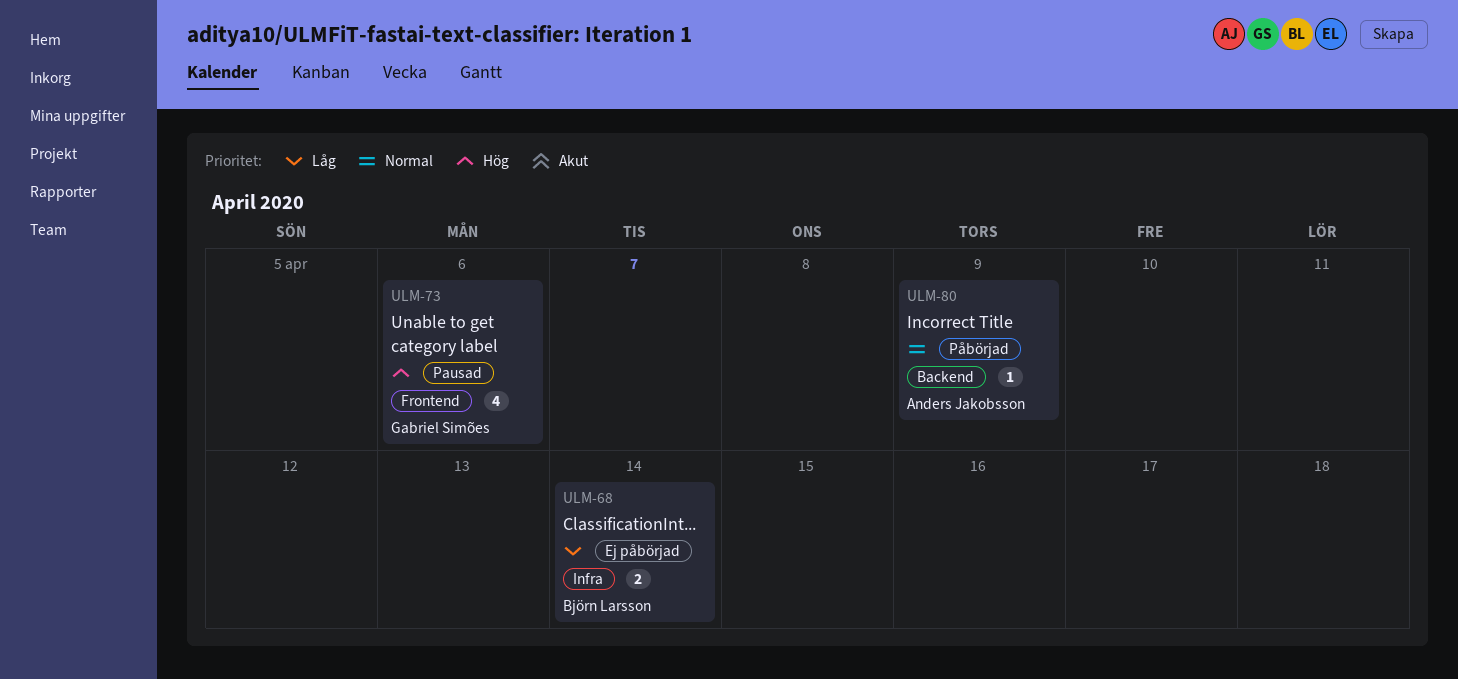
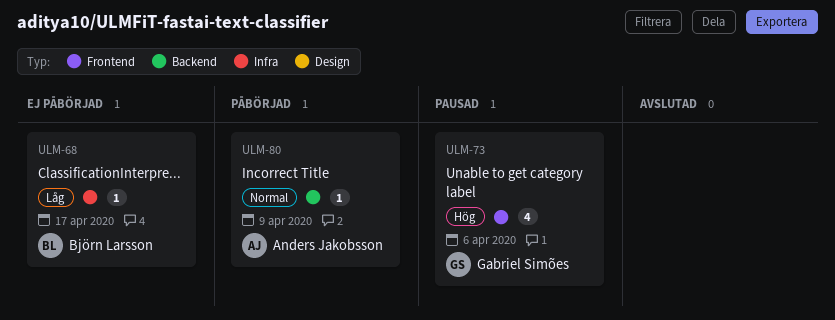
ULM-68, estimate: 2 -> 1
ULM-68, due: Apr 14 -> Apr 17

